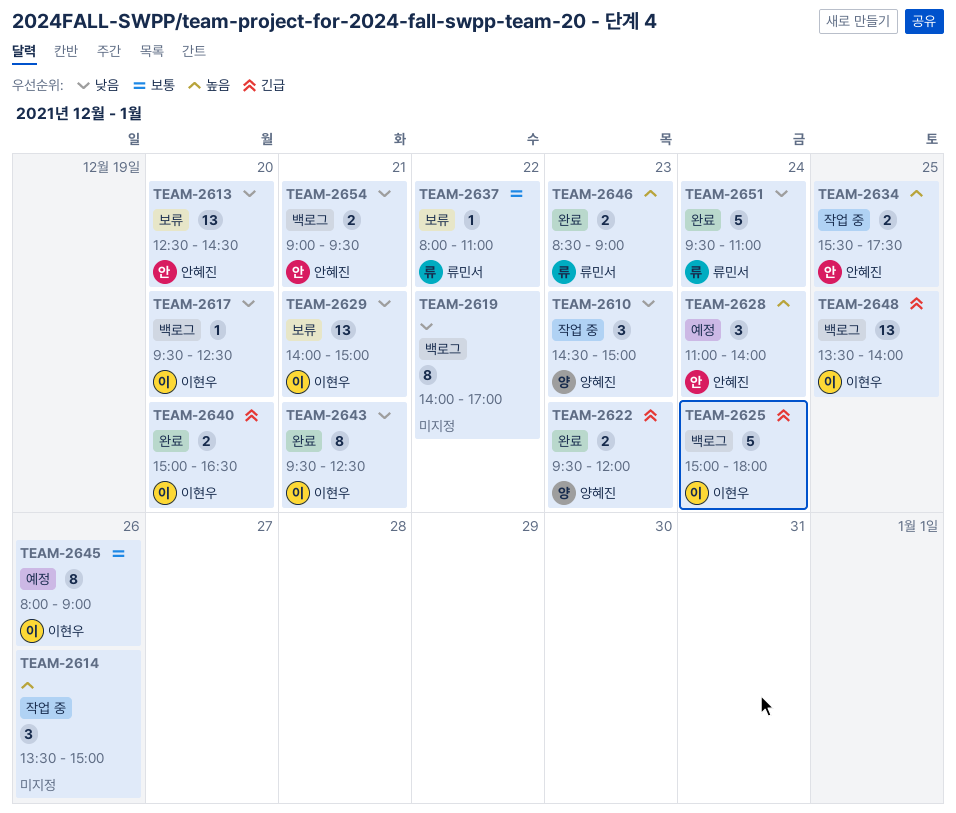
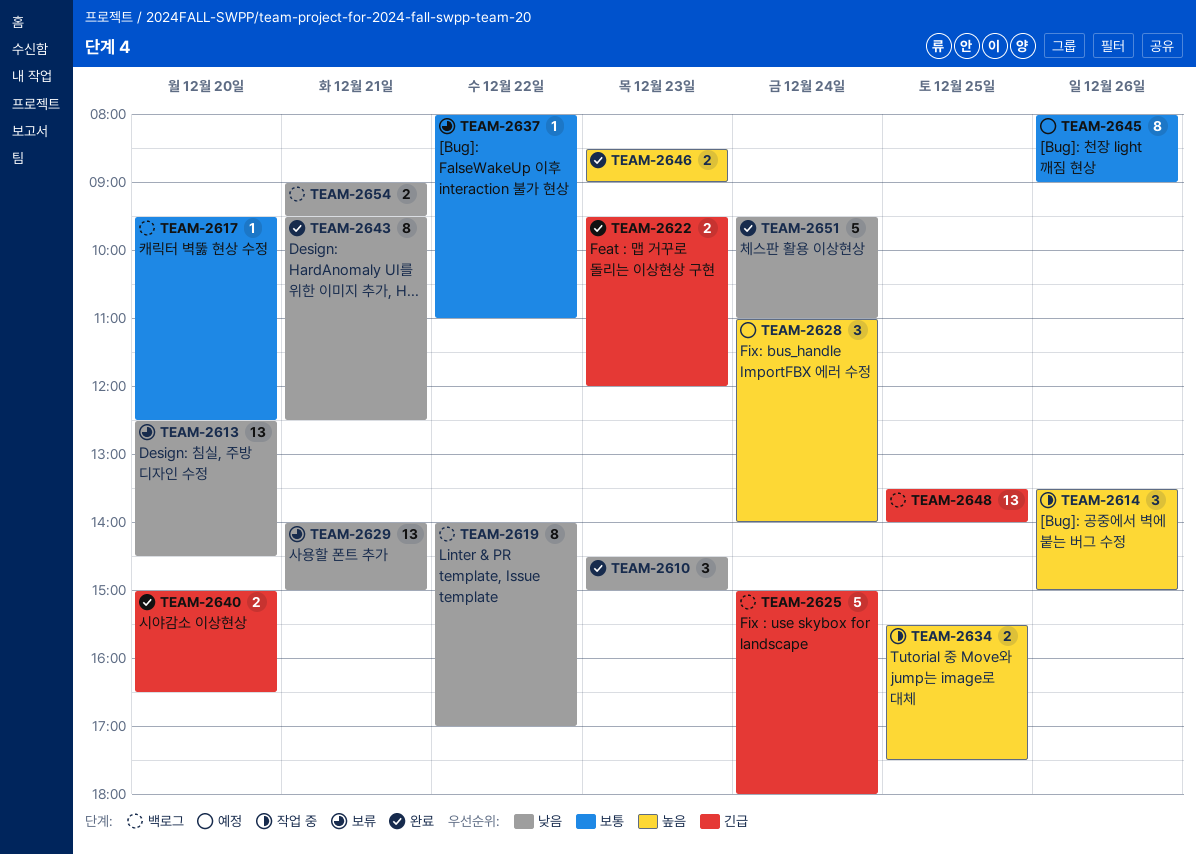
TEAM-2610, status: 작업 중 -> 완료
TEAM-2617, priority: 낮음 -> 보통

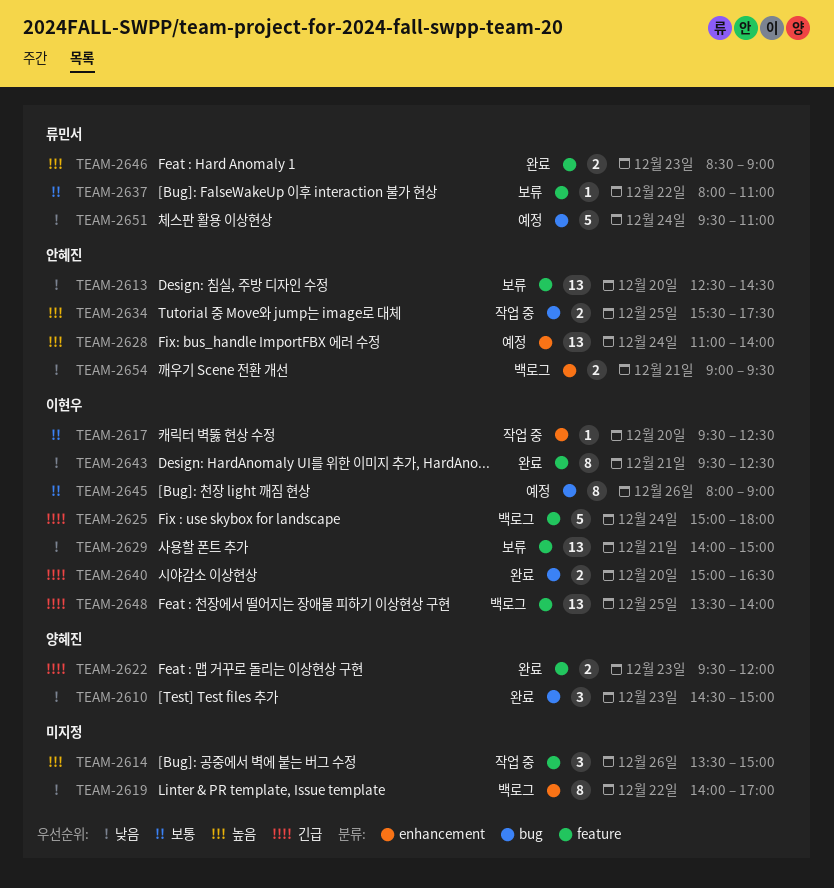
TEAM-2617, status: 백로그 -> 작업 중
TEAM-2628, estimate: 3 -> 13
TEAM-2651, status: 완료 -> 예정

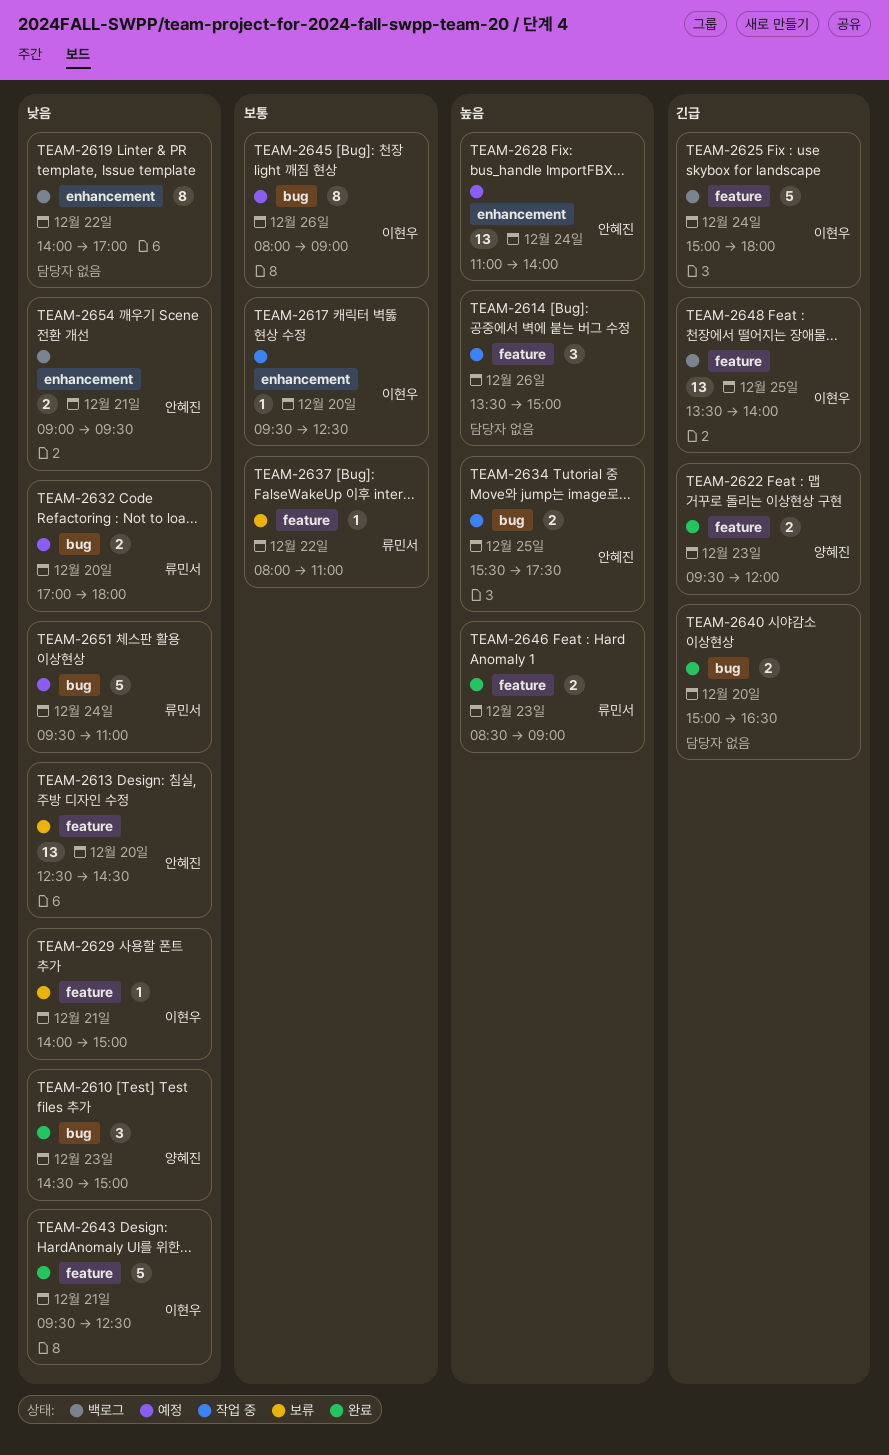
TEAM-2629, estimate: 13 -> 1
TEAM-2632: none -> present
TEAM-2640, owner: 이현우 -> none
TEAM-2643, estimate: 8 -> 5

